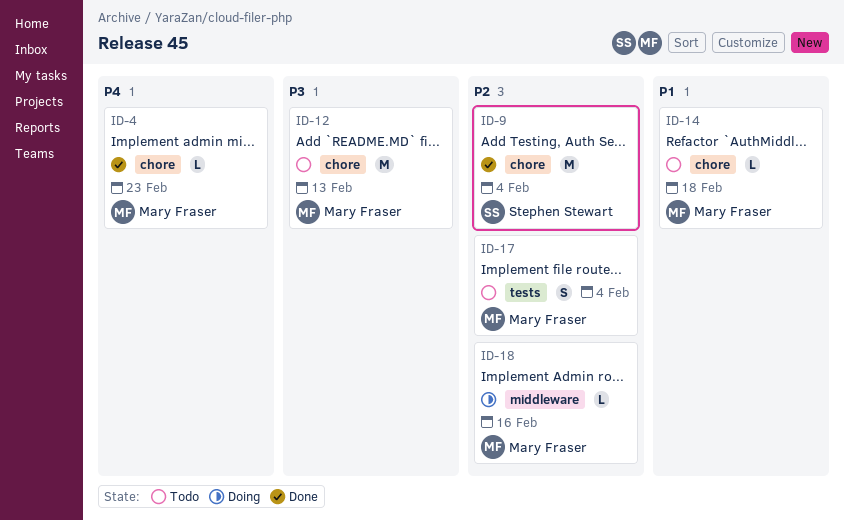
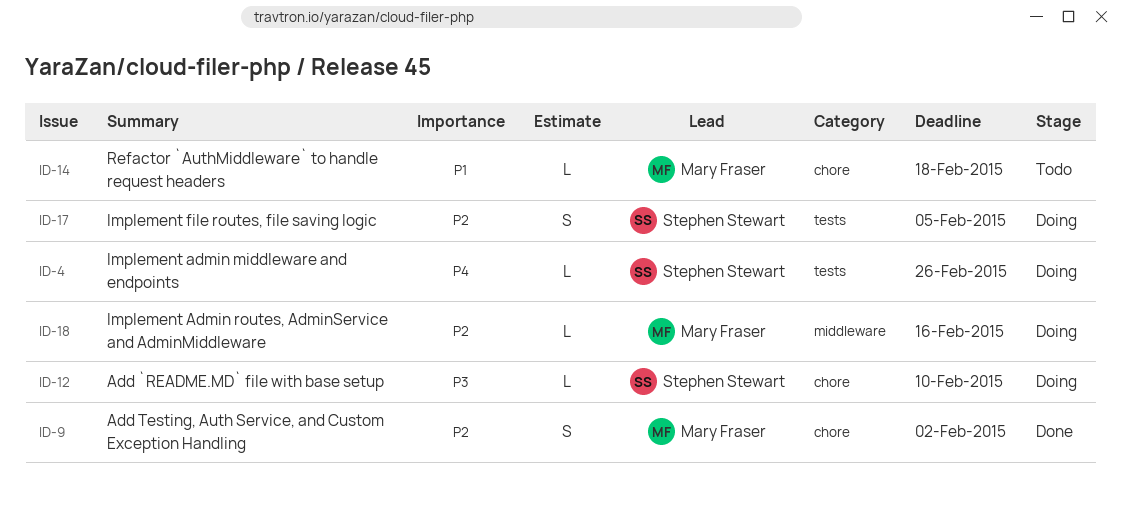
ID-4, status: Done -> Doing
ID-4, owner: Mary Fraser -> Stephen Stewart
ID-4, label: chore -> tests
ID-4, due: Feb 23 -> Feb 26
ID-9, owner: Stephen Stewart -> Mary Fraser
ID-9, estimate: M -> S
ID-9, due: Feb 4 -> Feb 2
ID-12, status: Todo -> Doing
ID-12, owner: Mary Fraser -> Stephen Stewart
ID-12, estimate: M -> L
ID-12, due: Feb 13 -> Feb 10
ID-17, status: Todo -> Doing
ID-17, owner: Mary Fraser -> Stephen Stewart
ID-17, due: Feb 4 -> Feb 5

